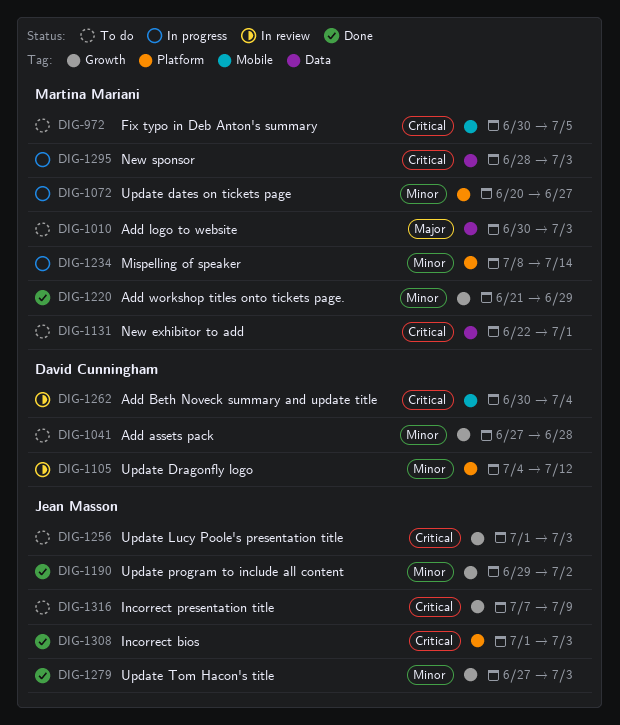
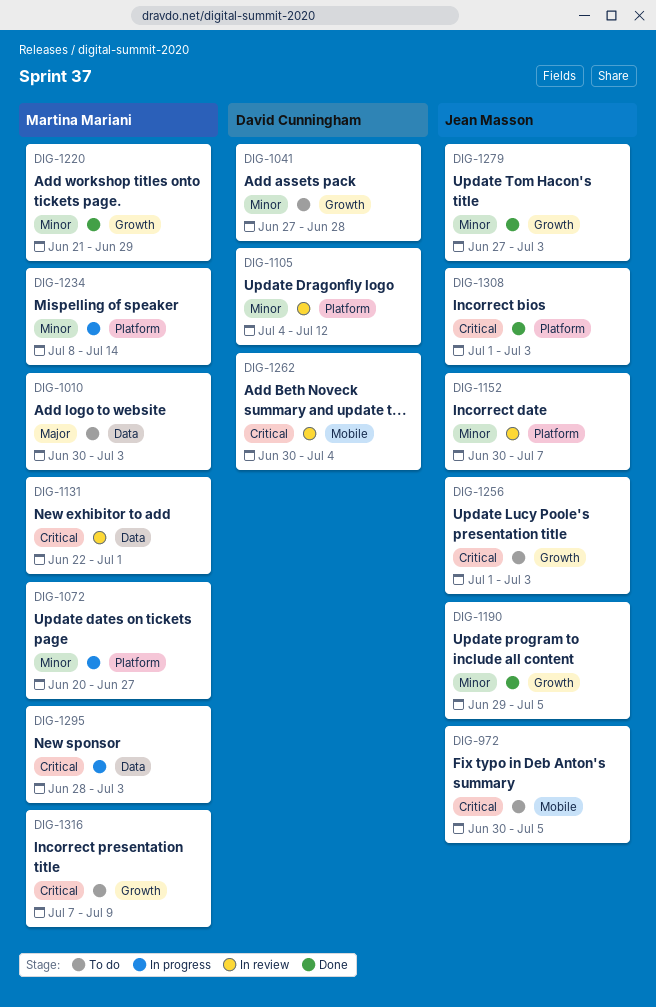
DIG-972, owner: Martina Mariani -> Jean Masson
DIG-1131, status: To do -> In review
DIG-1152: none -> present
DIG-1190, due: Jul 2 -> Jul 5
DIG-1316, owner: Jean Masson -> Martina Mariani

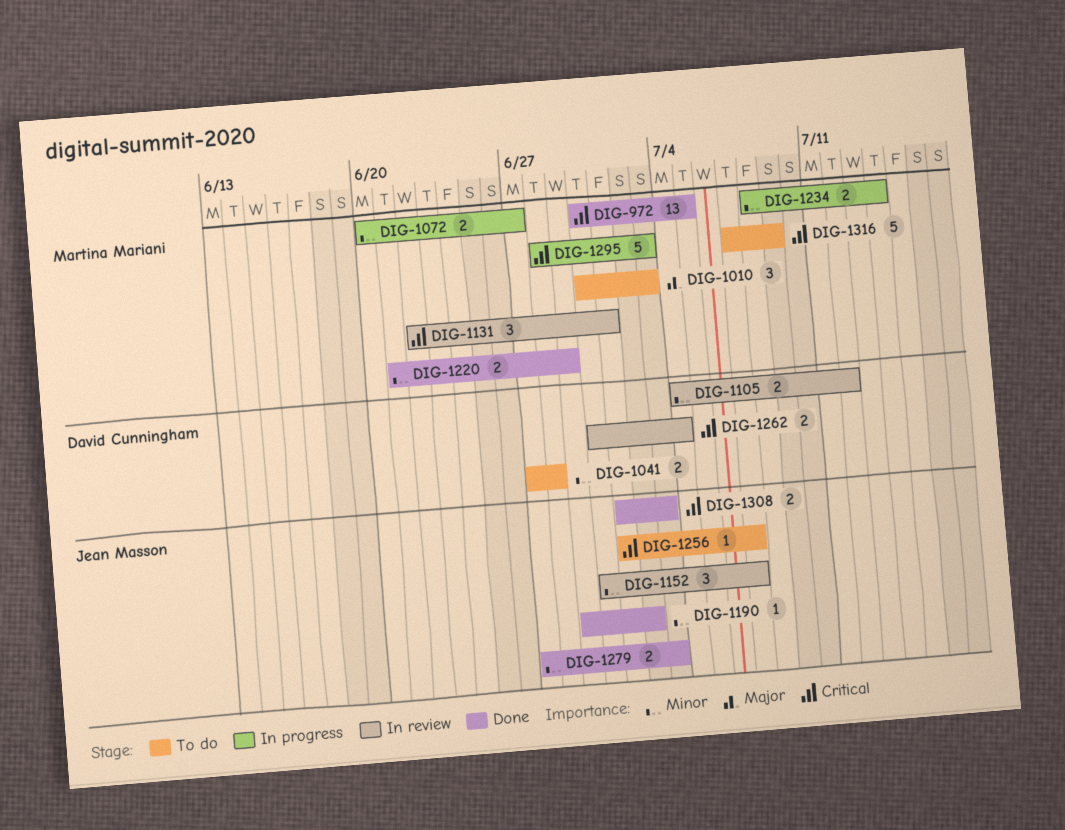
DIG-972, status: To do -> Done
DIG-972, owner: Jean Masson -> Martina Mariani
DIG-1190, due: Jul 5 -> Jul 2
DIG-1256, due: Jul 3 -> Jul 7

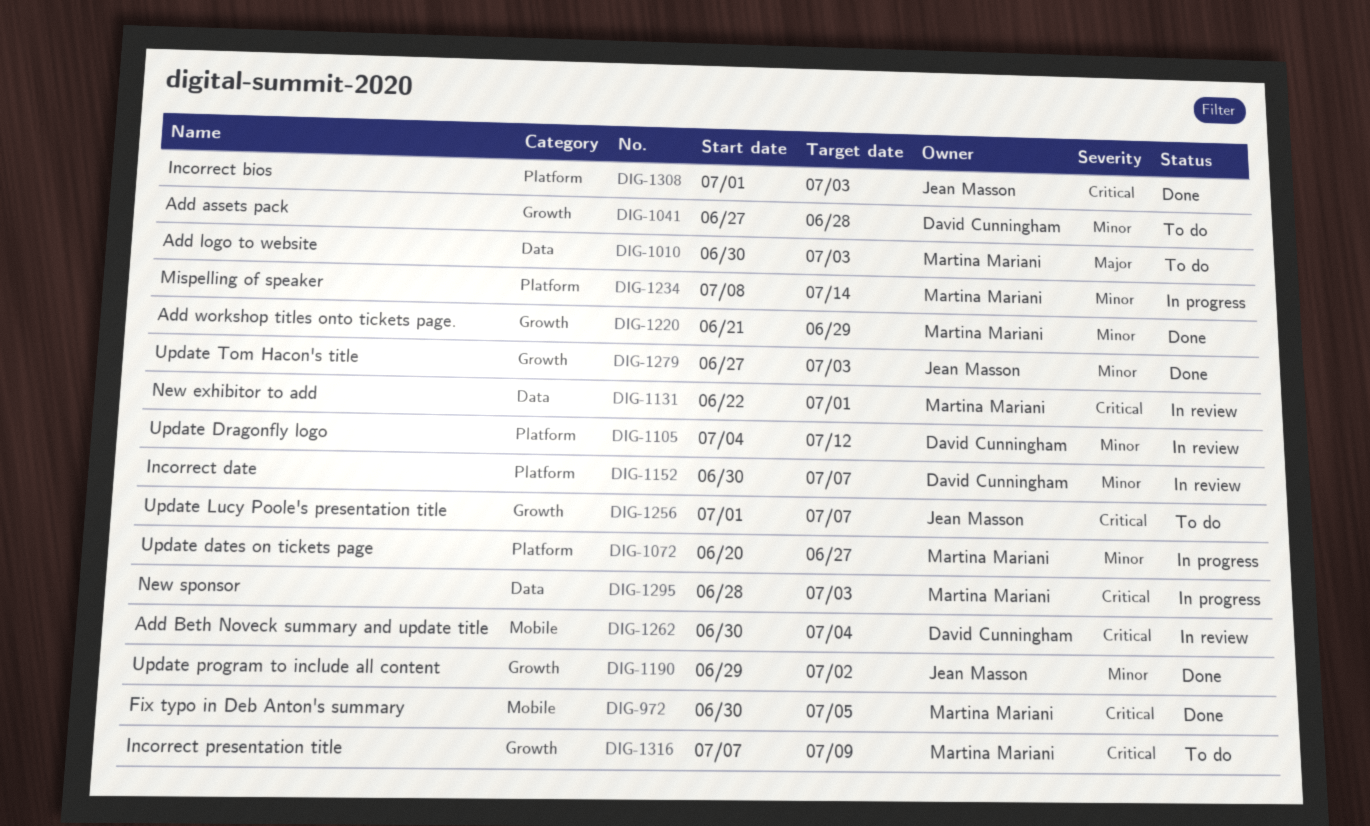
DIG-1152, owner: Jean Masson -> David Cunningham

